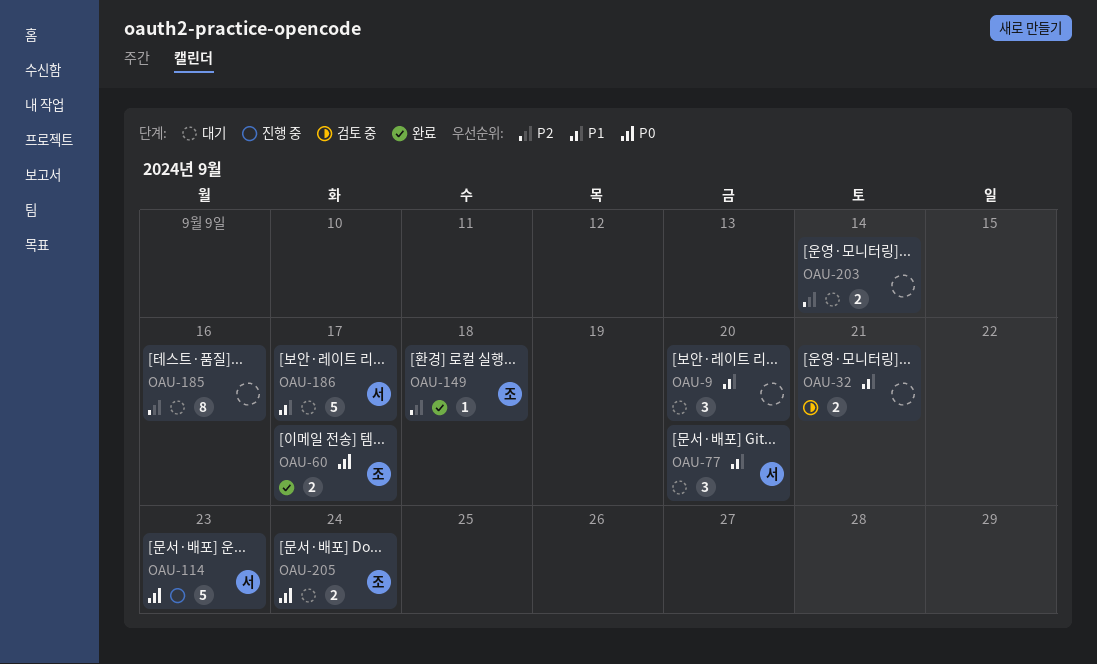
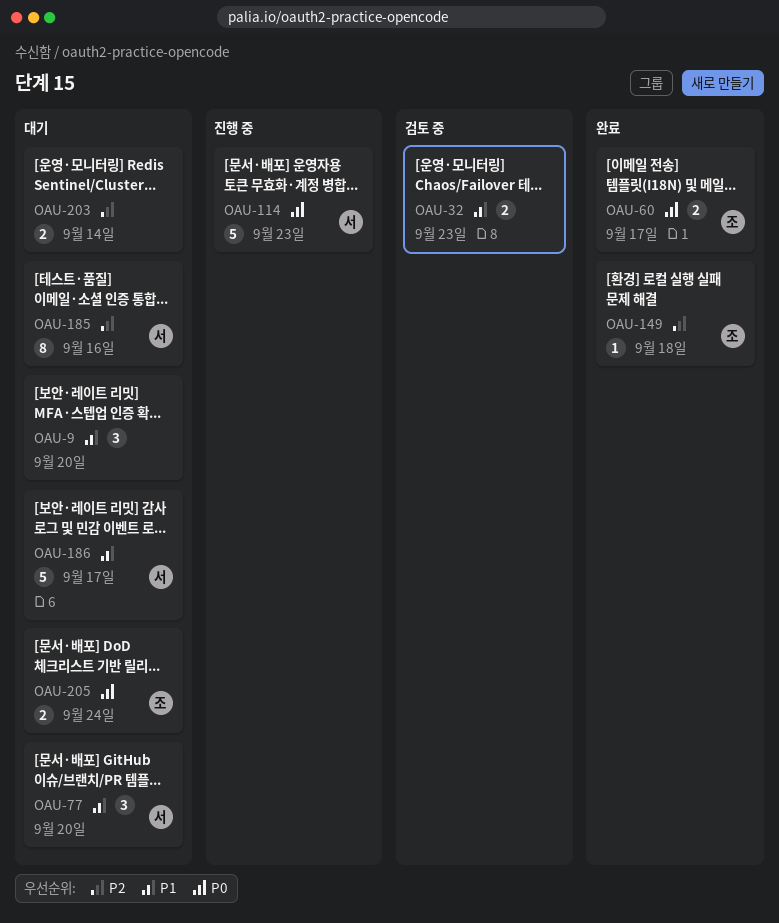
OAU-32, due: Sep 21 -> Sep 23
OAU-185, owner: none -> 서

